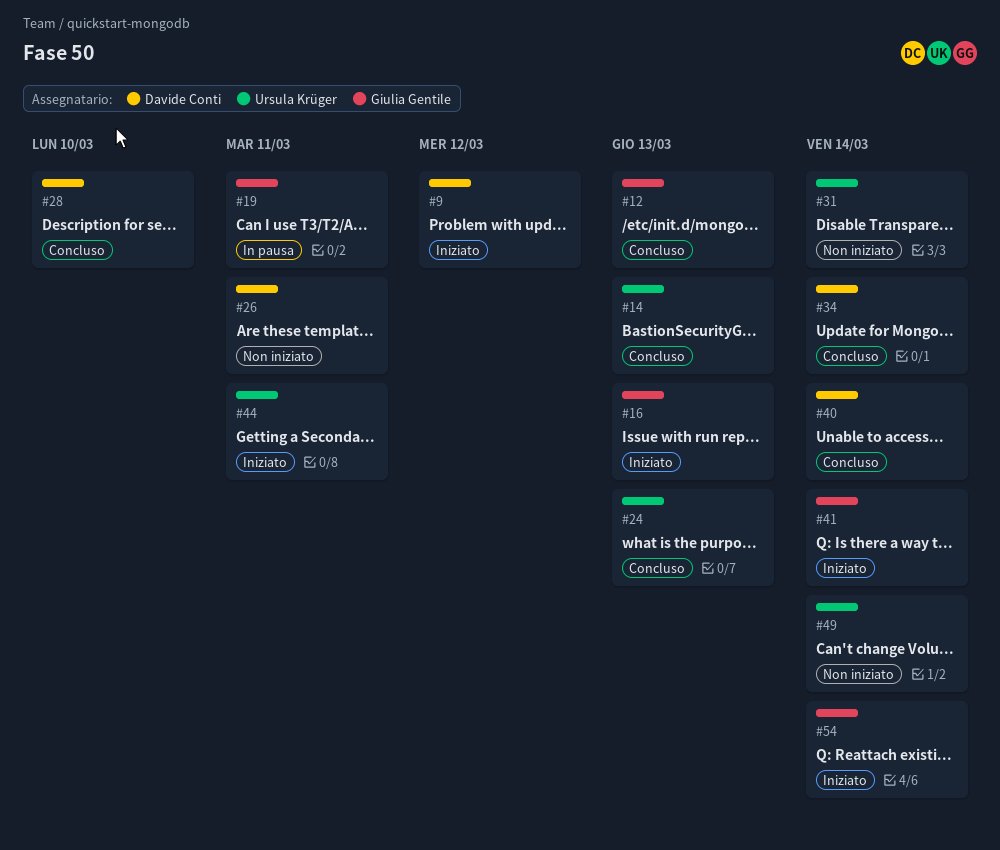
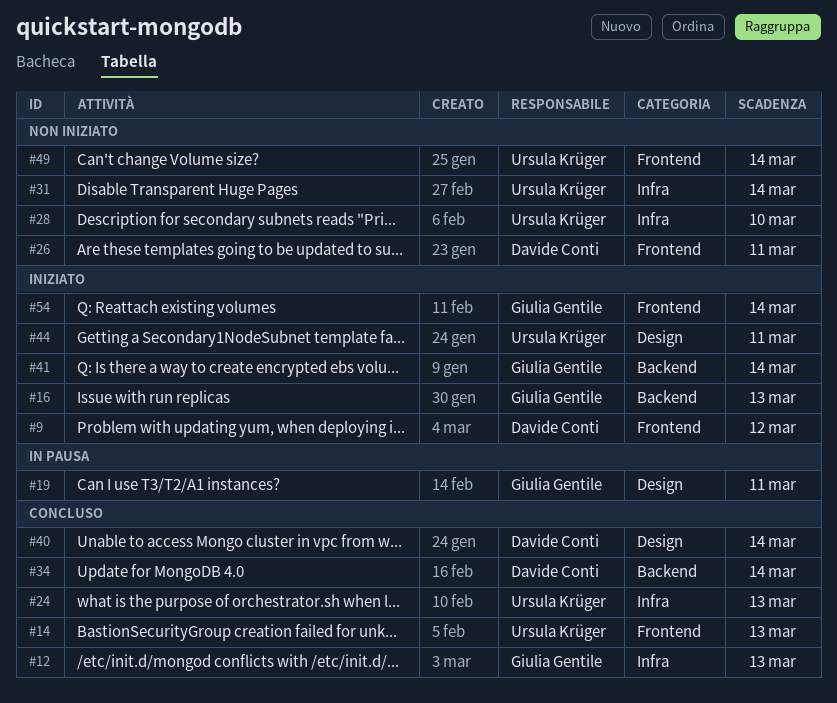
#28, status: Concluso -> Non iniziato
#28, owner: Davide Conti -> Ursula Krüger

